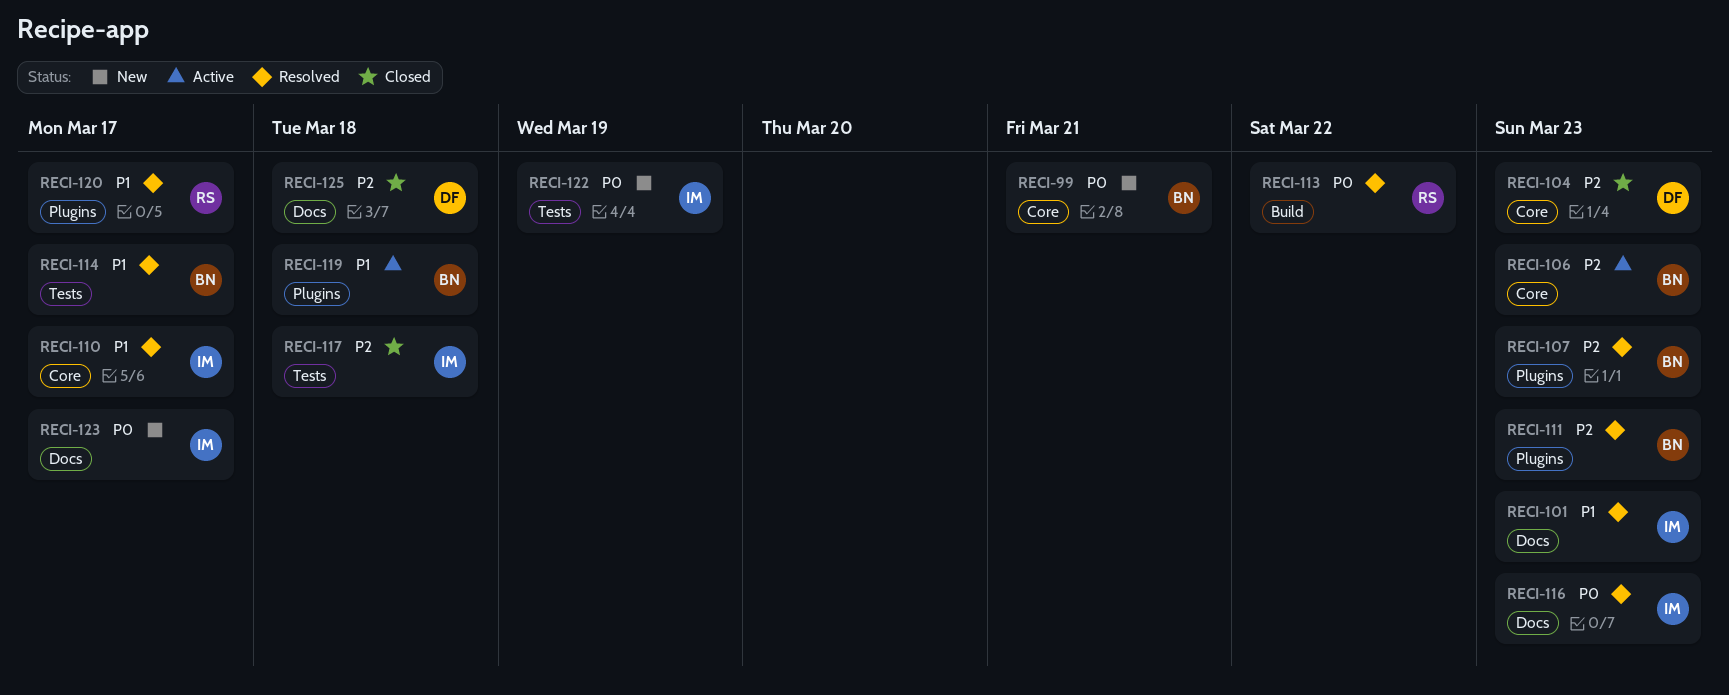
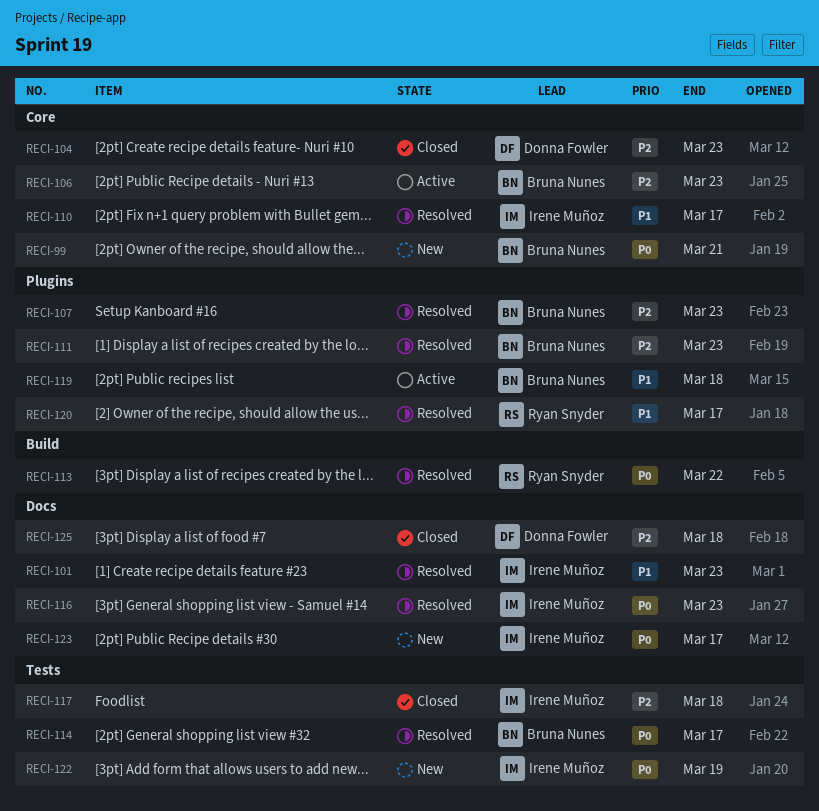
RECI-114, priority: P1 -> P0

